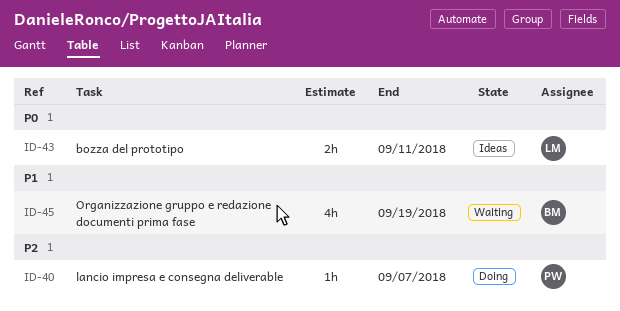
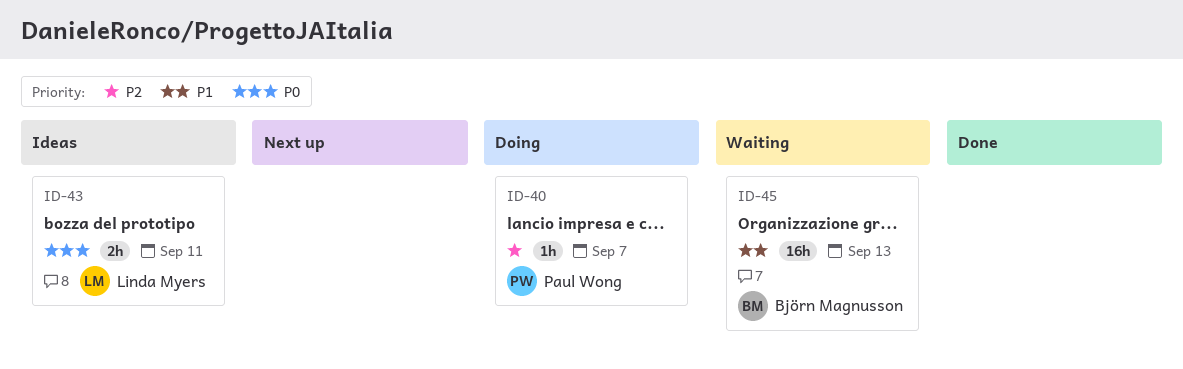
ID-45, estimate: 4h -> 16h
ID-45, due: Sep 19 -> Sep 13

